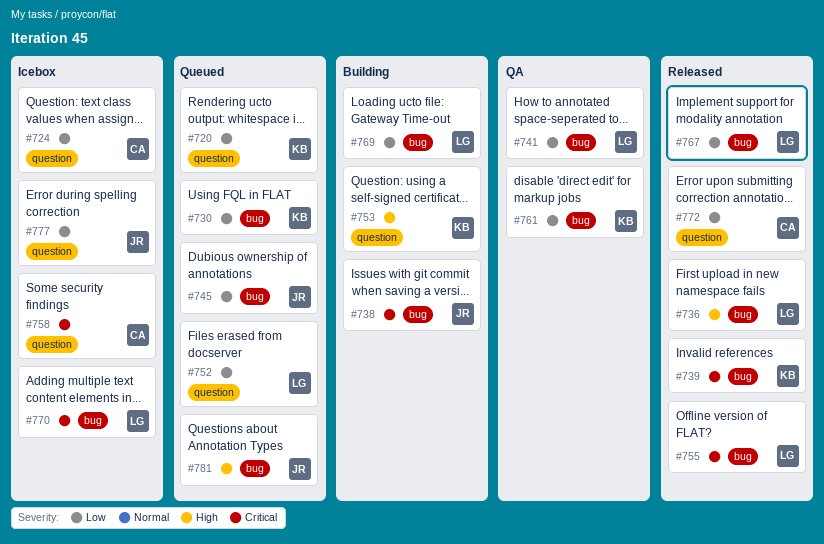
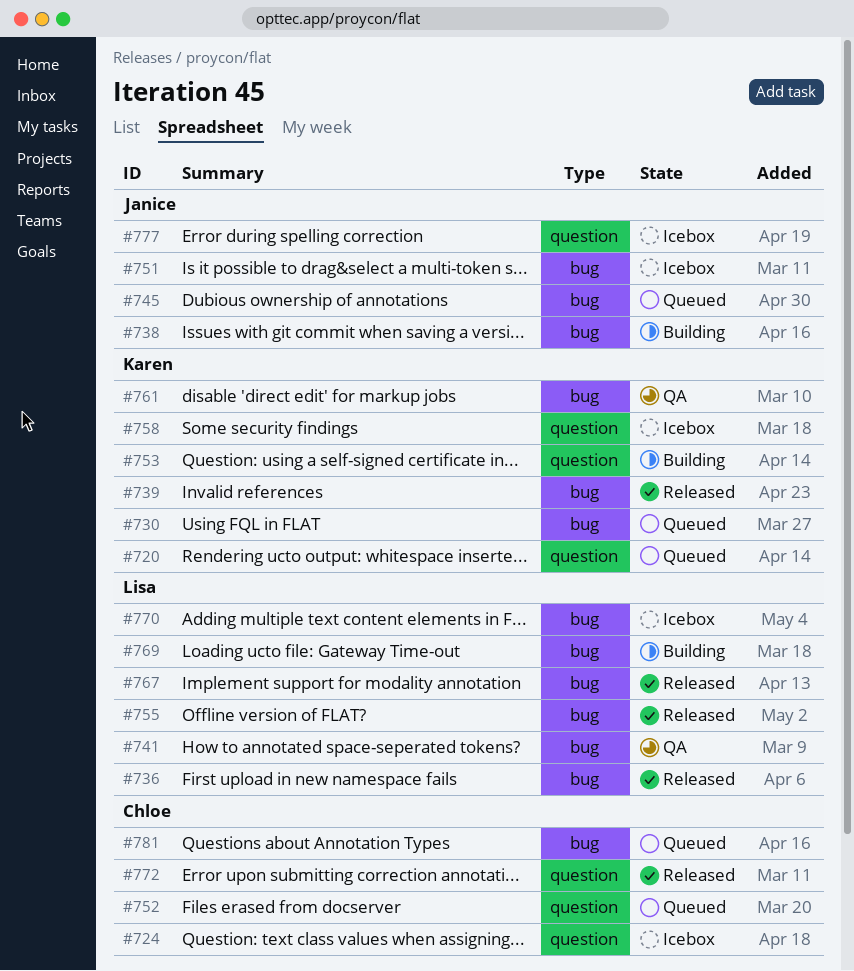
#751: none -> present
#752, owner: Lisa -> Chloe
#758, owner: Chloe -> Karen
#781, owner: Janice -> Chloe

